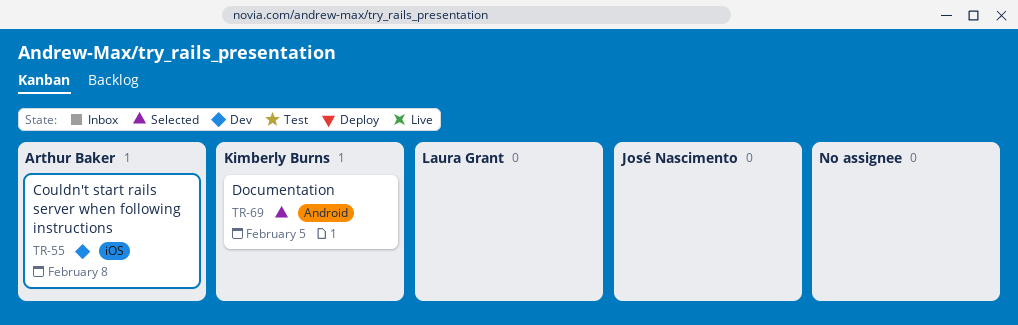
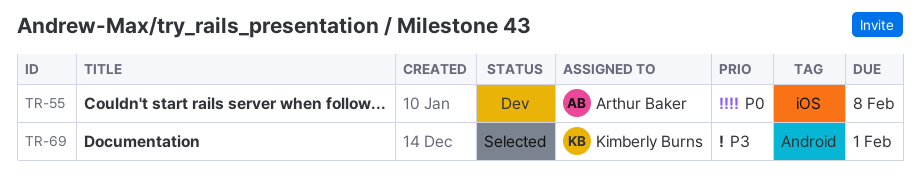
TR-69, due: Feb 5 -> Feb 1

